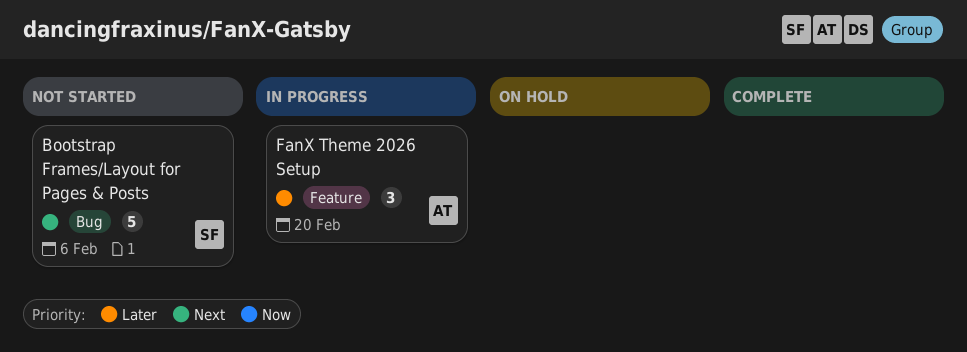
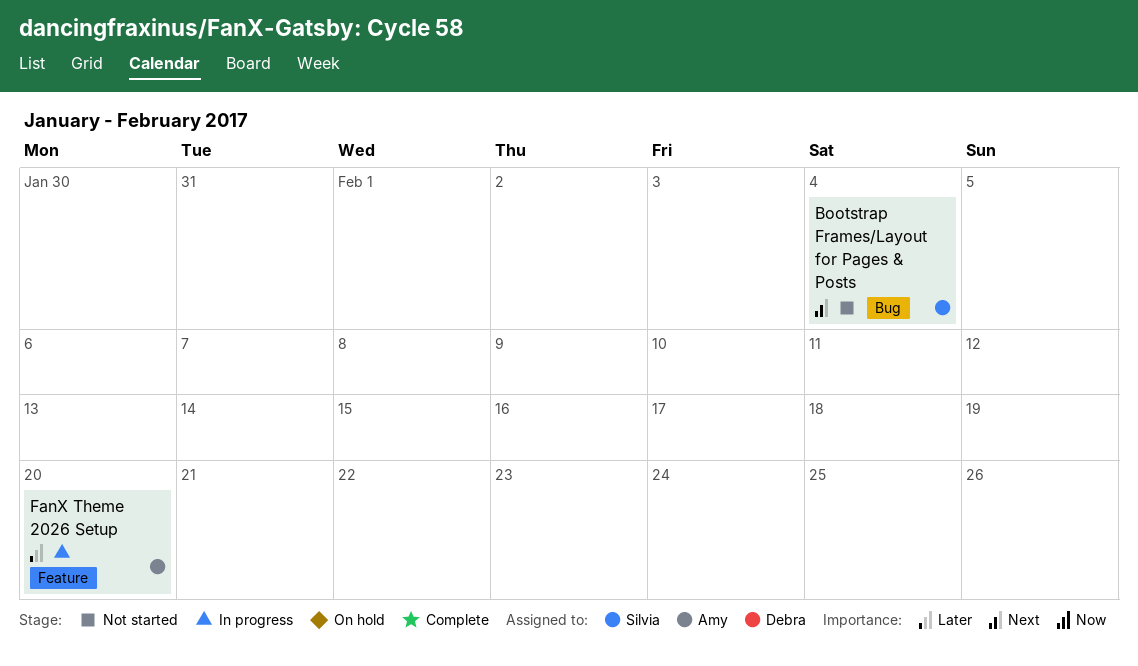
Bootstrap Frames/Layout for Pages & Posts, due: Feb 6 -> Feb 4

